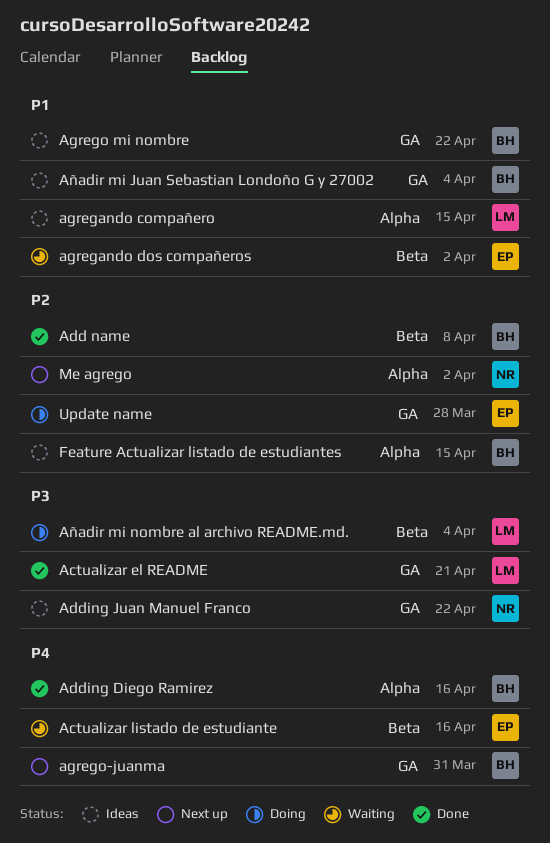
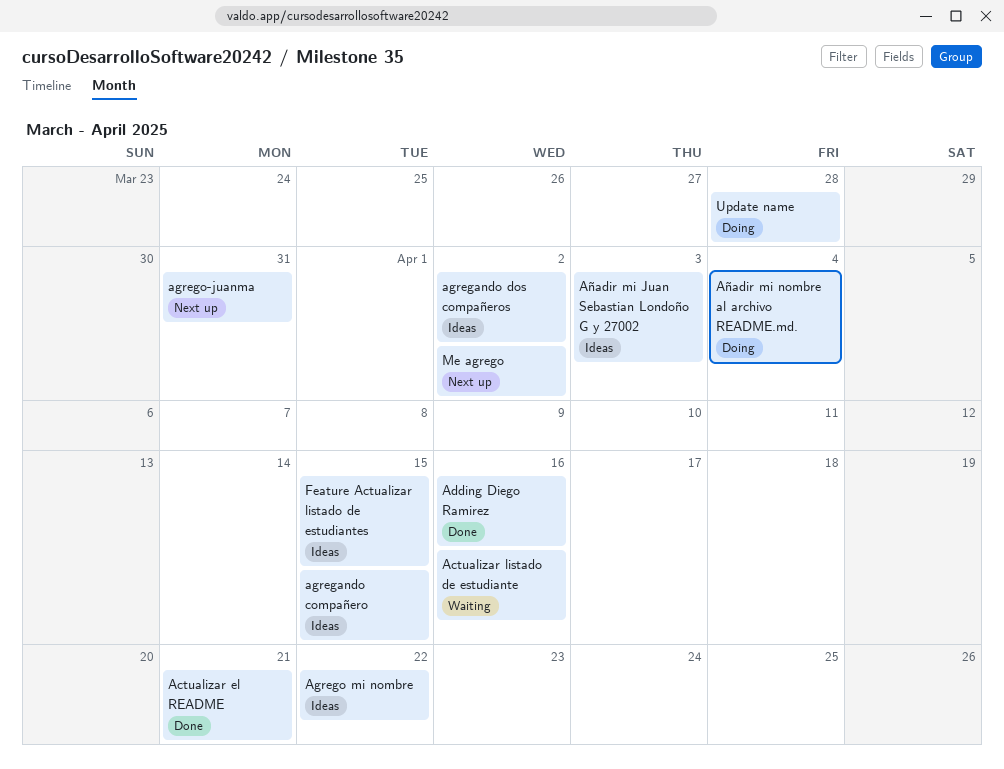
Add name: present -> none
Adding Juan Manuel Franco: present -> none
agregando dos compañeros, status: Waiting -> Ideas
Añadir mi Juan Sebastian Londoño G y 27002, due: Apr 4 -> Apr 3

